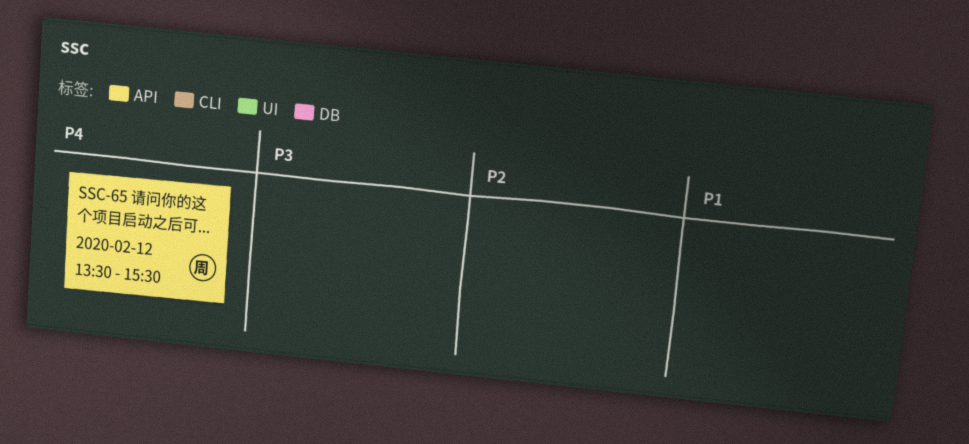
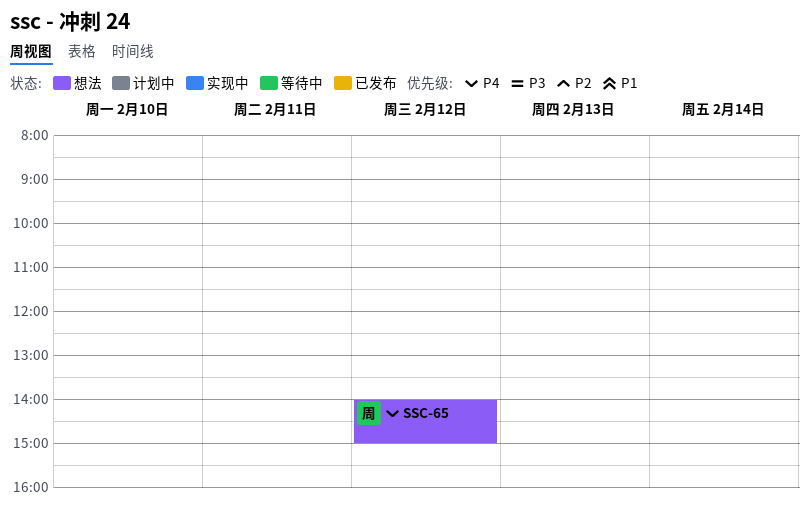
SSC-65, begins: 13:30 -> 14:00
SSC-65, ends: 15:30 -> 15:00

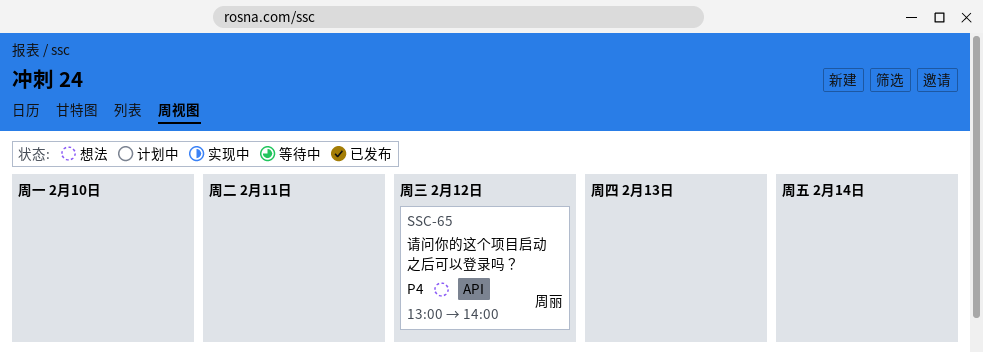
SSC-65, begins: 14:00 -> 13:00
SSC-65, ends: 15:00 -> 14:00

